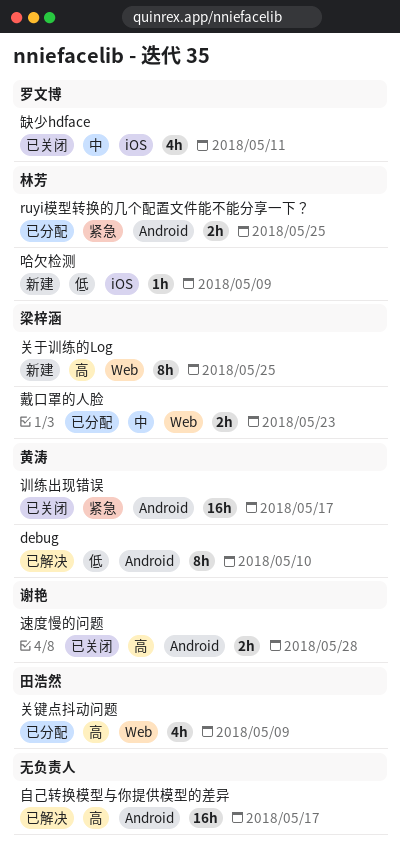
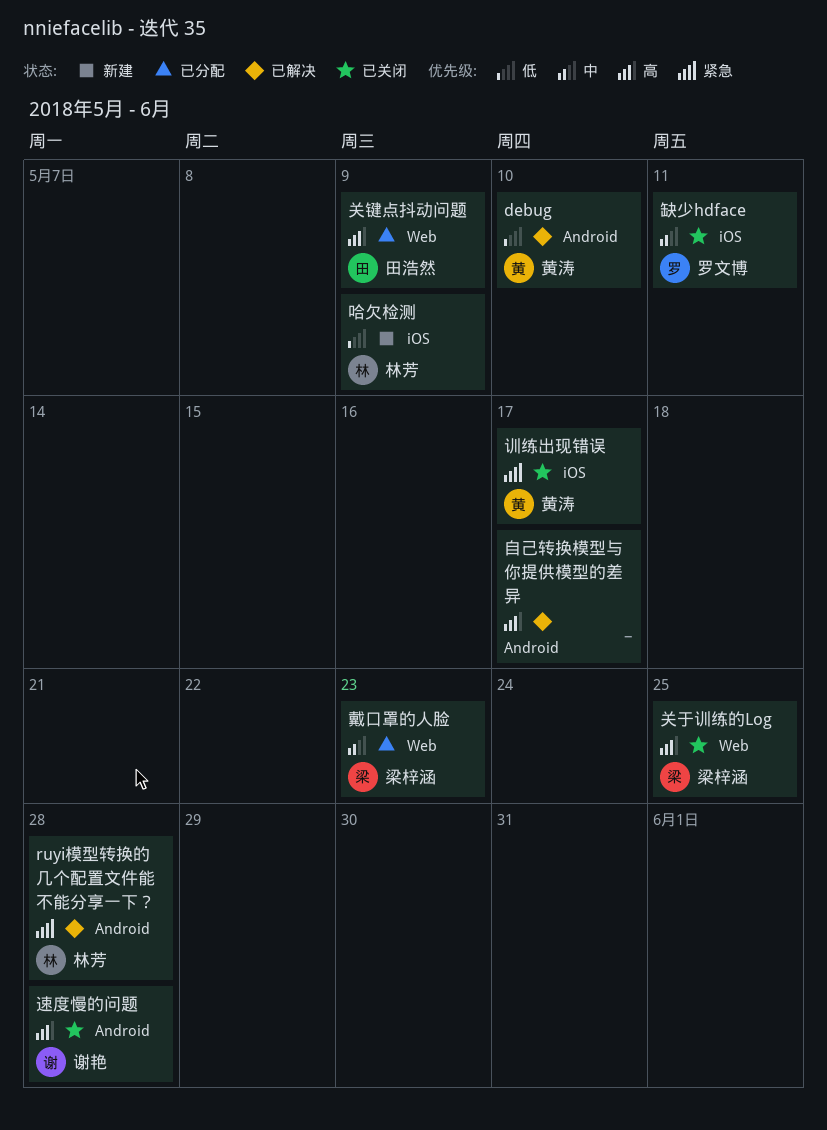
ruyi模型转换的几个配置文件能不能分享一下？, status: 已分配 -> 已解决
ruyi模型转换的几个配置文件能不能分享一下？, due: May 25 -> May 28
关于训练的Log, status: 新建 -> 已关闭
训练出现错误, label: Android -> iOS

